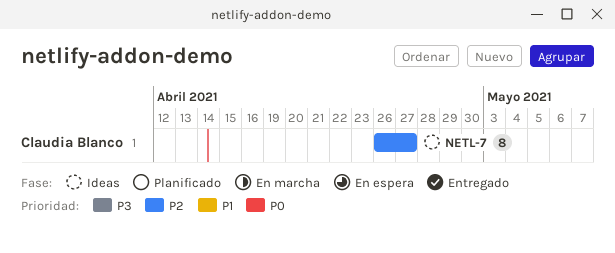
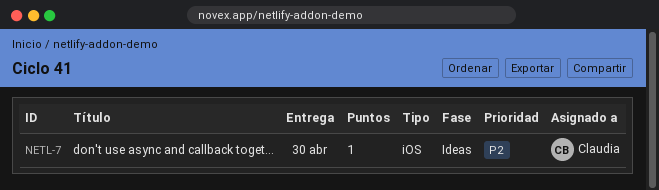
NETL-7, estimate: 8 -> 1
NETL-7, due: Apr 27 -> Apr 30

